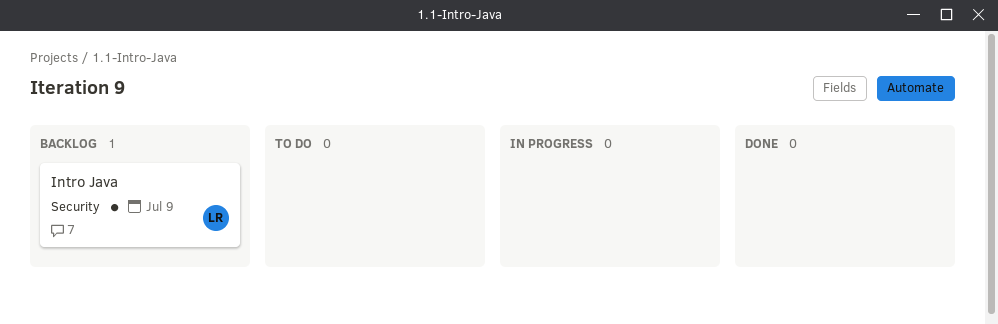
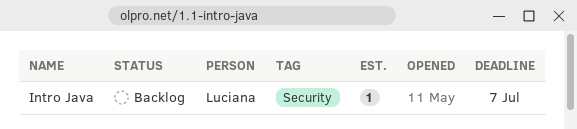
Intro Java, due: Jul 9 -> Jul 7

